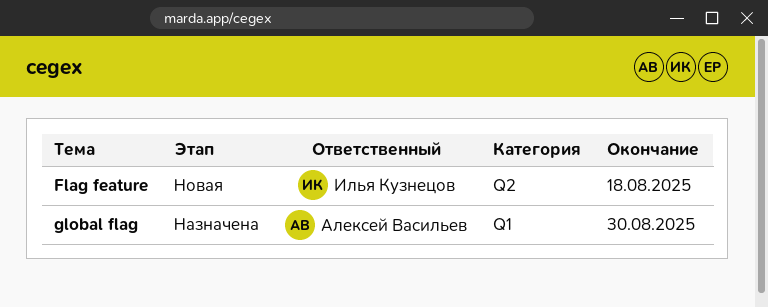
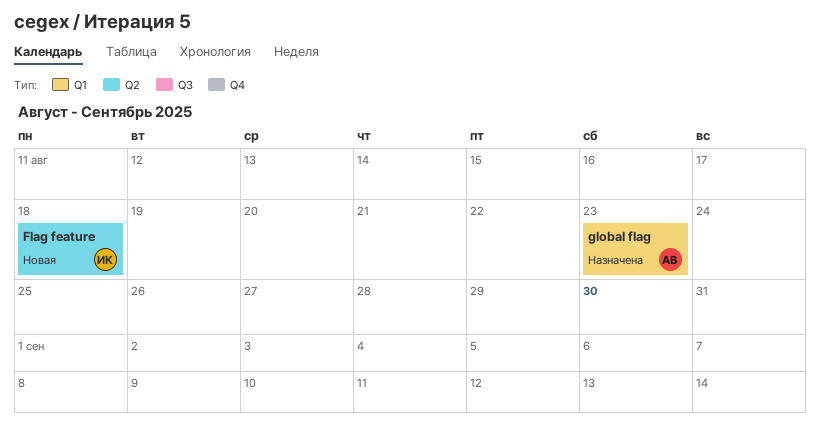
global flag, due: Aug 30 -> Aug 23

